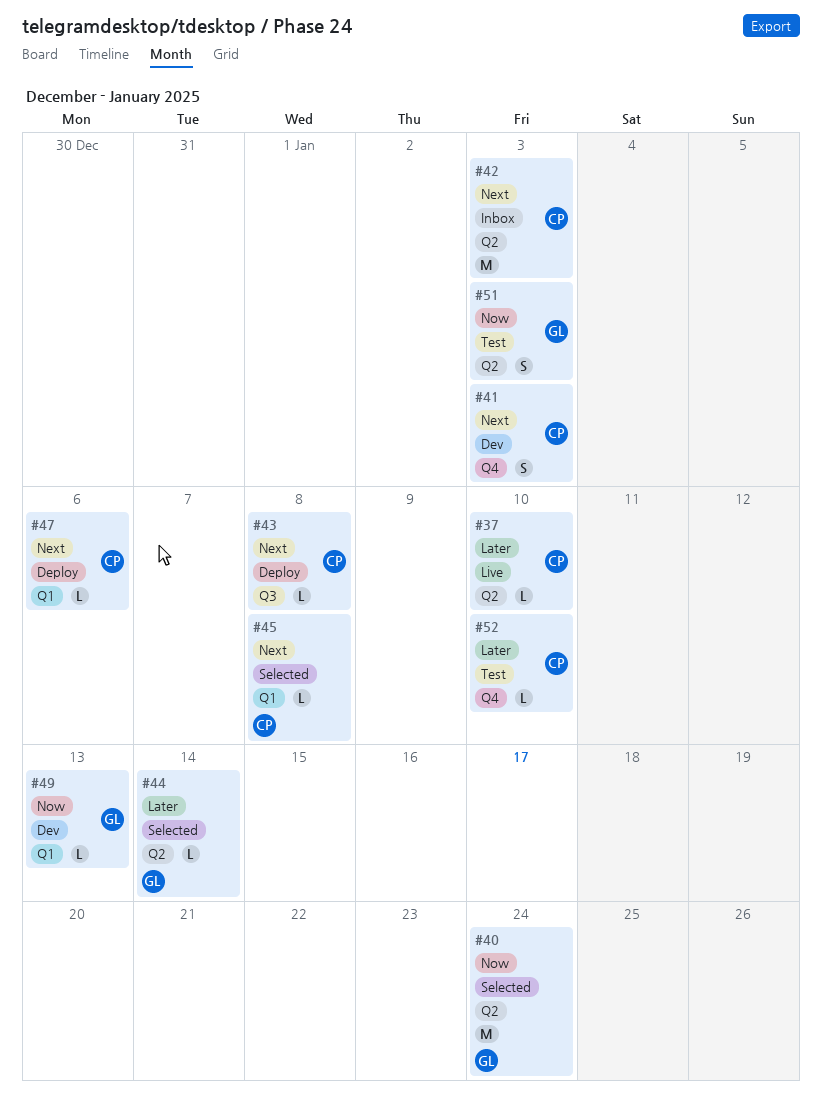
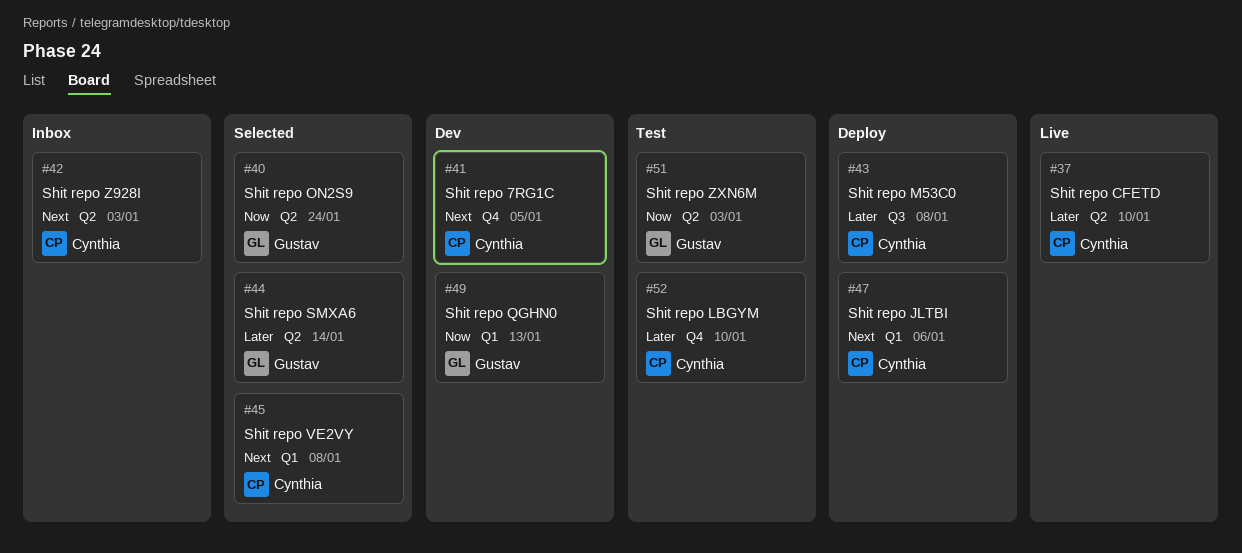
#41, due: Jan 3 -> Jan 5
#43, priority: Next -> Later

